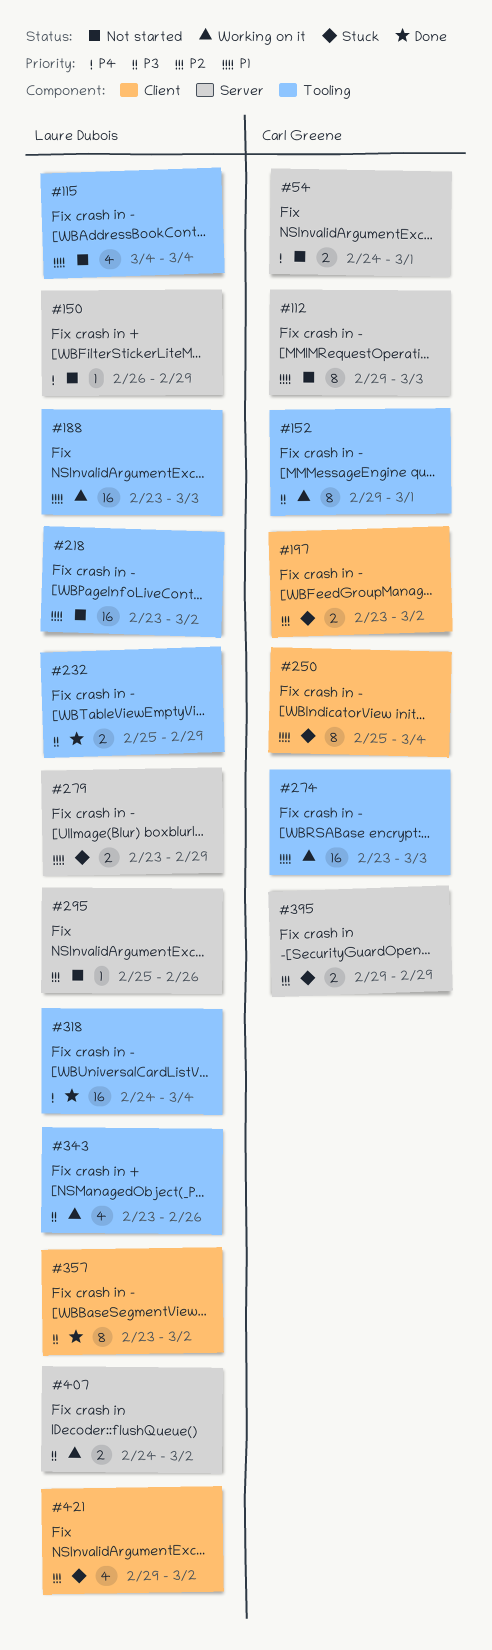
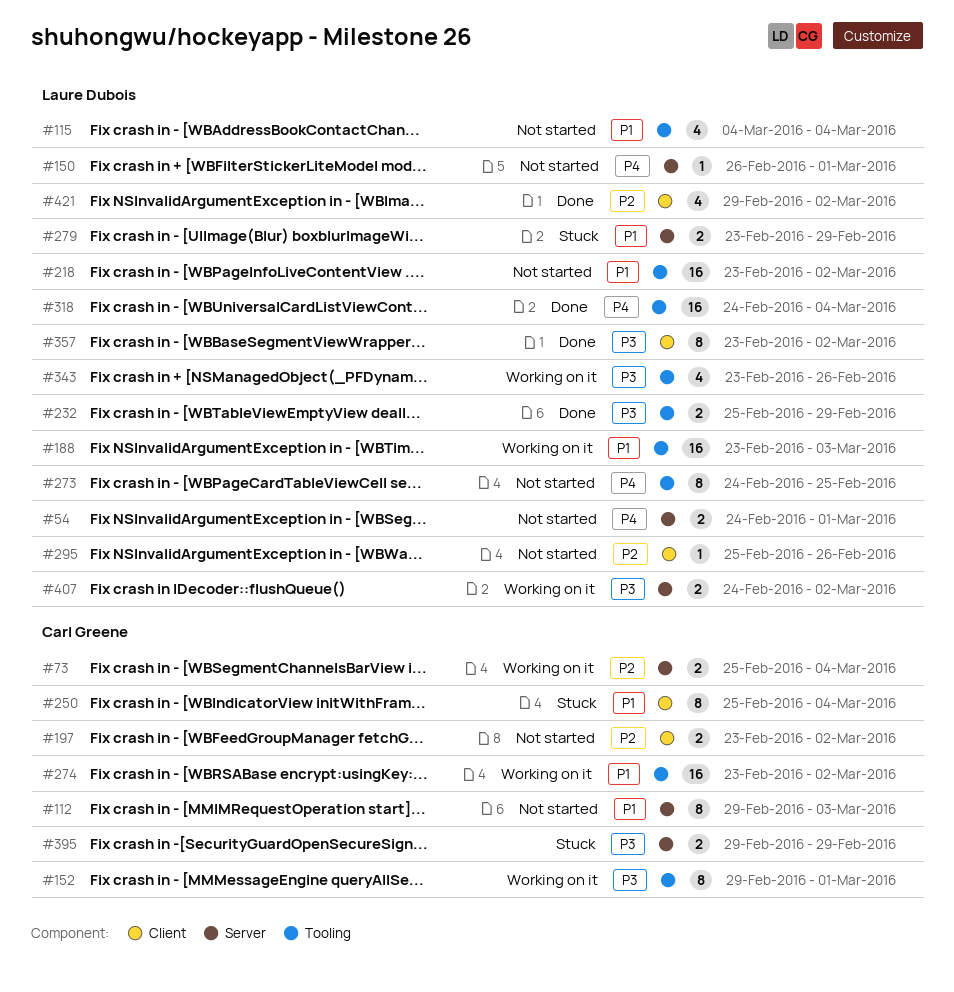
#54, owner: Carl Greene -> Laure Dubois
#73: none -> present
#150, due: Feb 29 -> Mar 1
#197, status: Stuck -> Not started
#273: none -> present
#274, due: Mar 3 -> Mar 2
#295, label: Server -> Client
#395, priority: P2 -> P3
#421, status: Stuck -> Done

